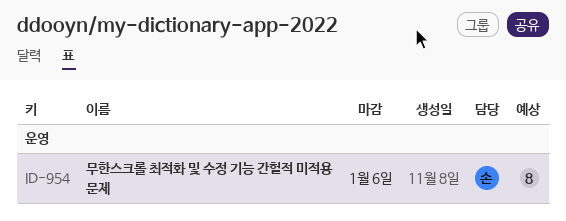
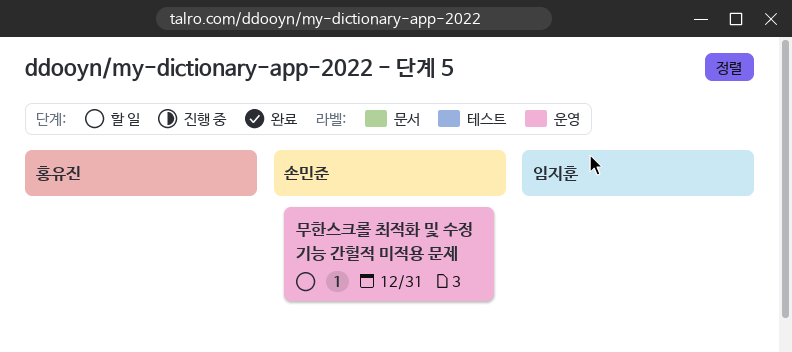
무한스크롤 최적화 및 수정 기능 간헐적 미적용 문제, estimate: 8 -> 1
무한스크롤 최적화 및 수정 기능 간헐적 미적용 문제, due: Jan 6 -> Dec 31

